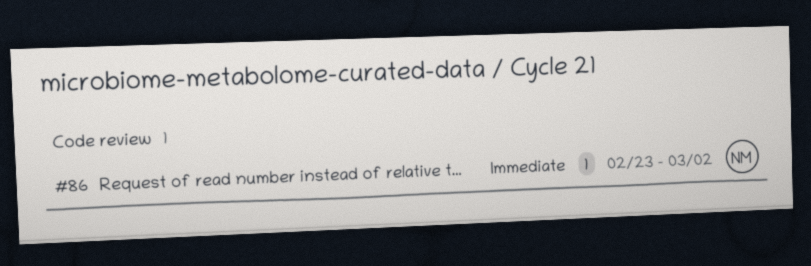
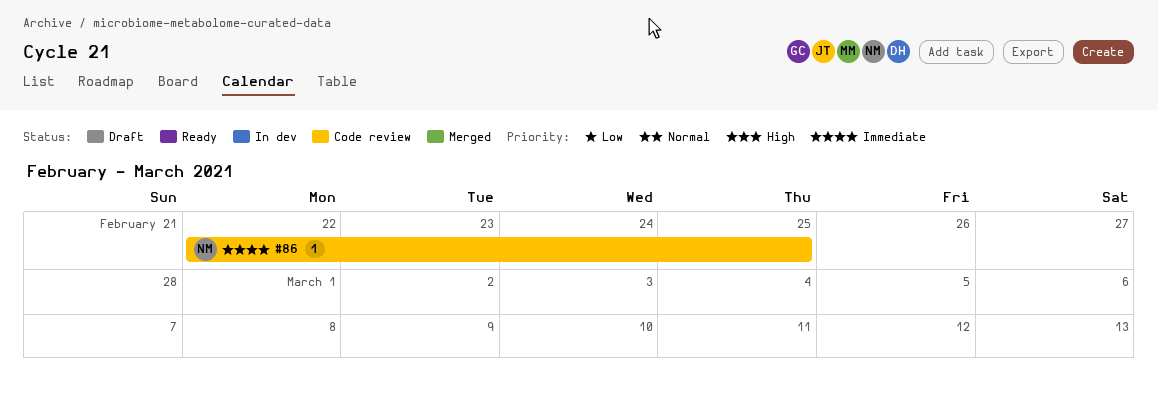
#86, start: Feb 23 -> Feb 22
#86, due: Mar 2 -> Feb 25

